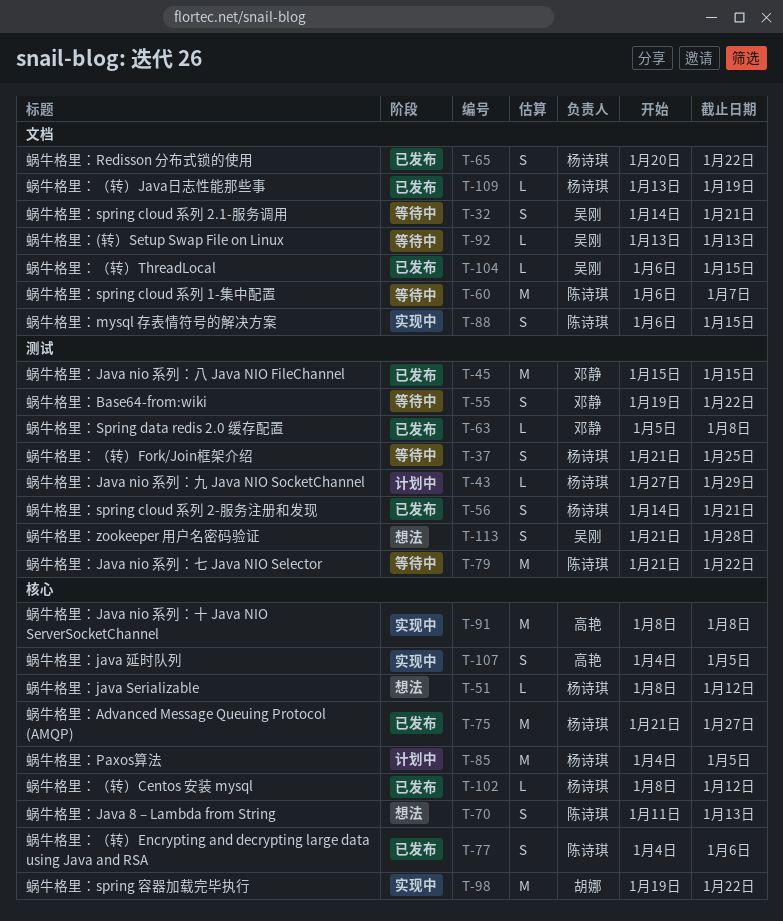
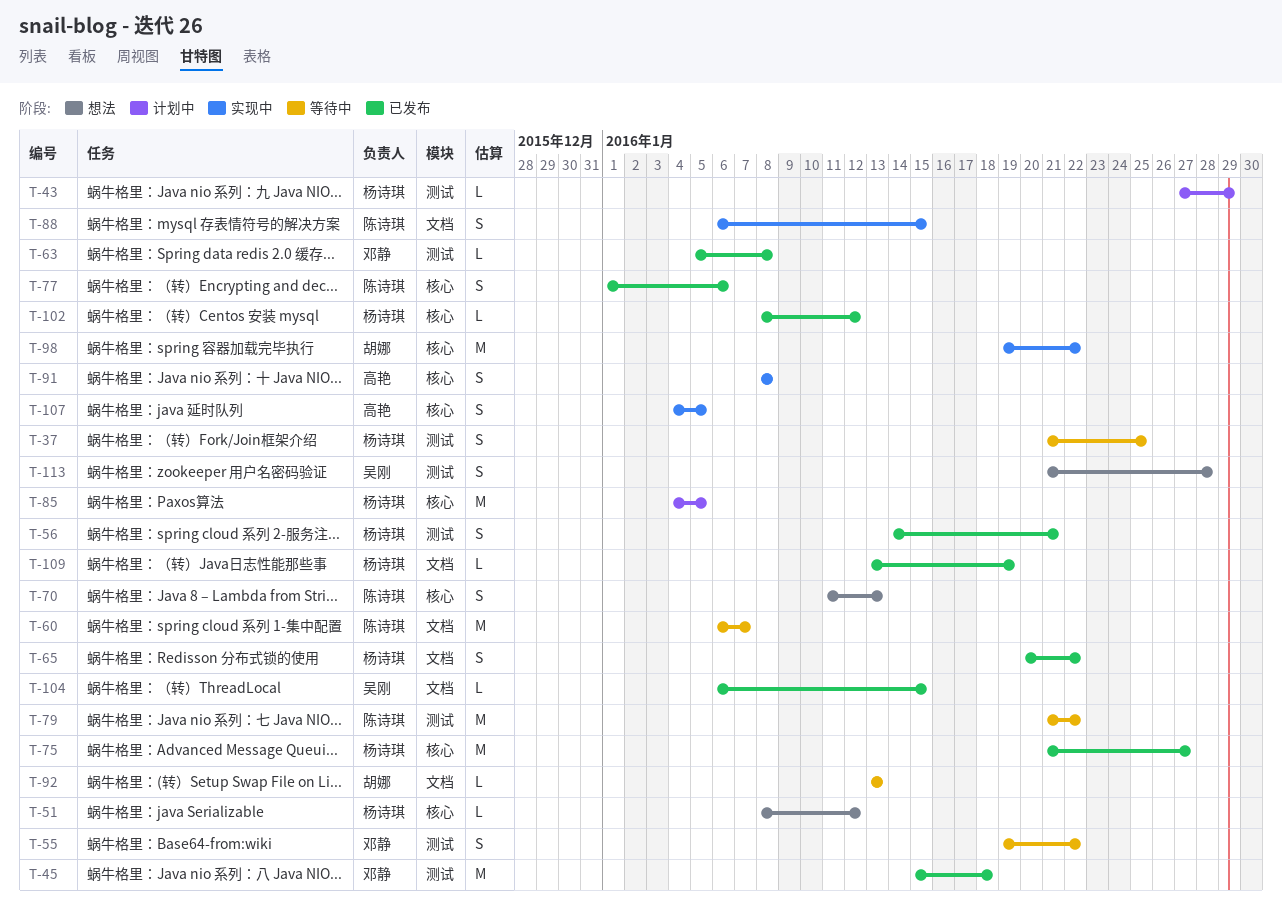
T-32: present -> none
T-45, due: Jan 15 -> Jan 18
T-77, start: Jan 4 -> Jan 1
T-91, estimate: M -> S
T-92, owner: 吴刚 -> 胡娜

